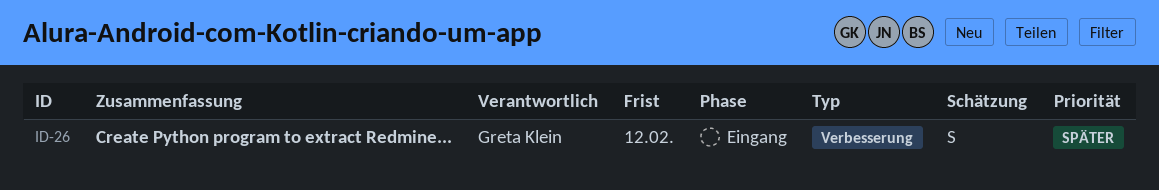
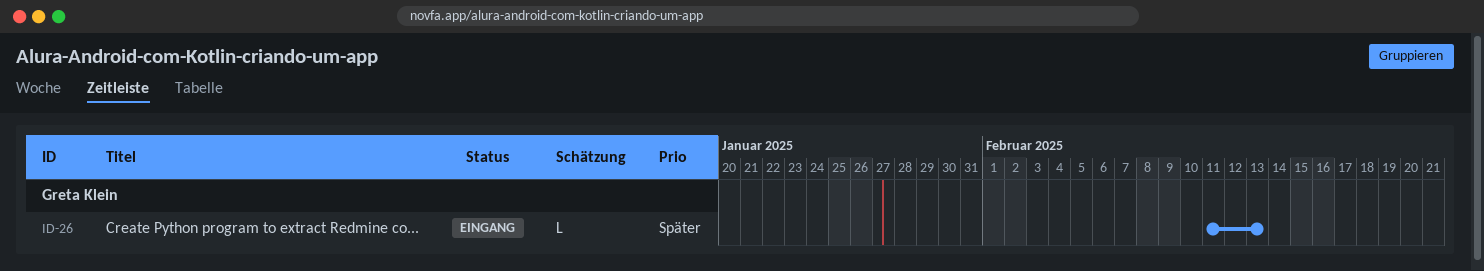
ID-26, estimate: S -> L
ID-26, due: Feb 12 -> Feb 13

